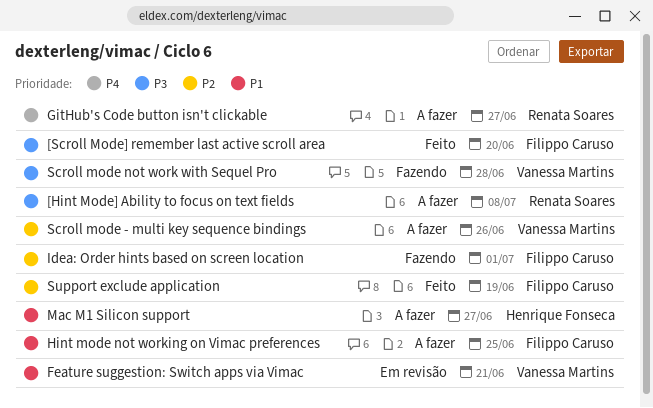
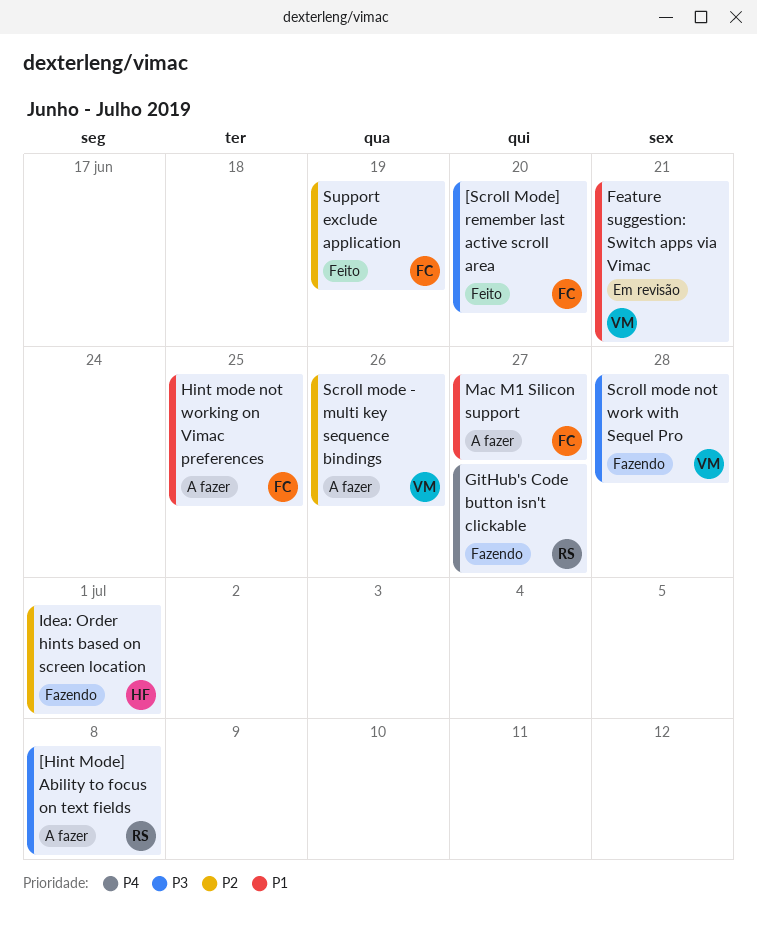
GitHub's Code button isn't clickable, status: A fazer -> Fazendo
Idea: Order hints based on screen location, owner: Filippo Caruso -> Henrique Fonseca
Mac M1 Silicon support, owner: Henrique Fonseca -> Filippo Caruso

